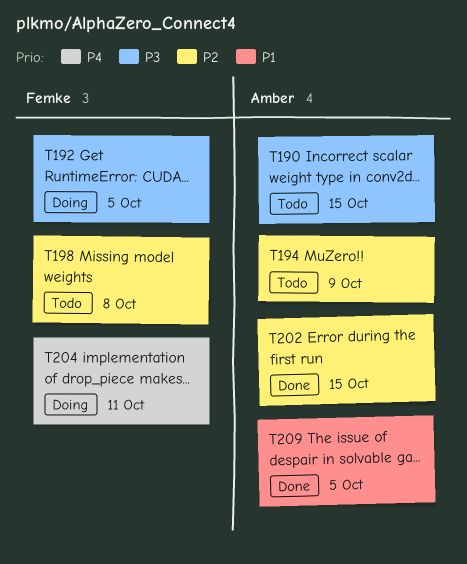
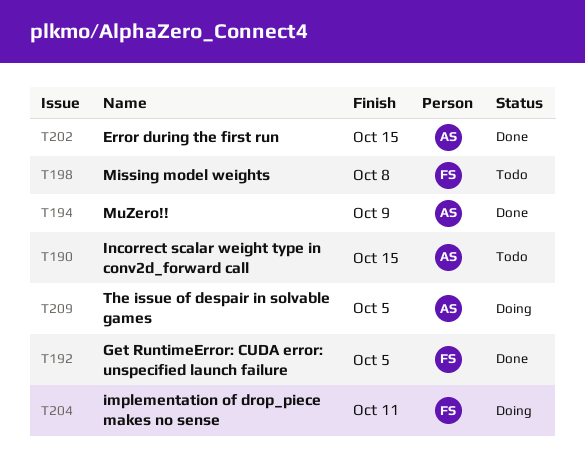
T192, status: Doing -> Done
T194, status: Todo -> Done
T209, status: Done -> Doing

